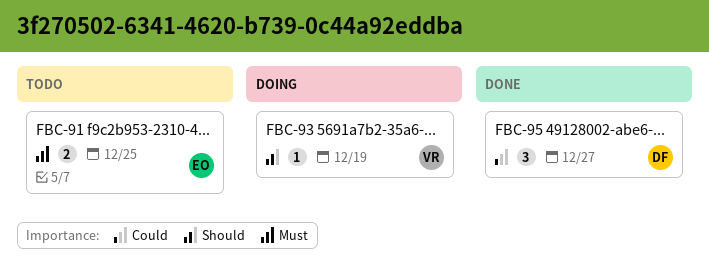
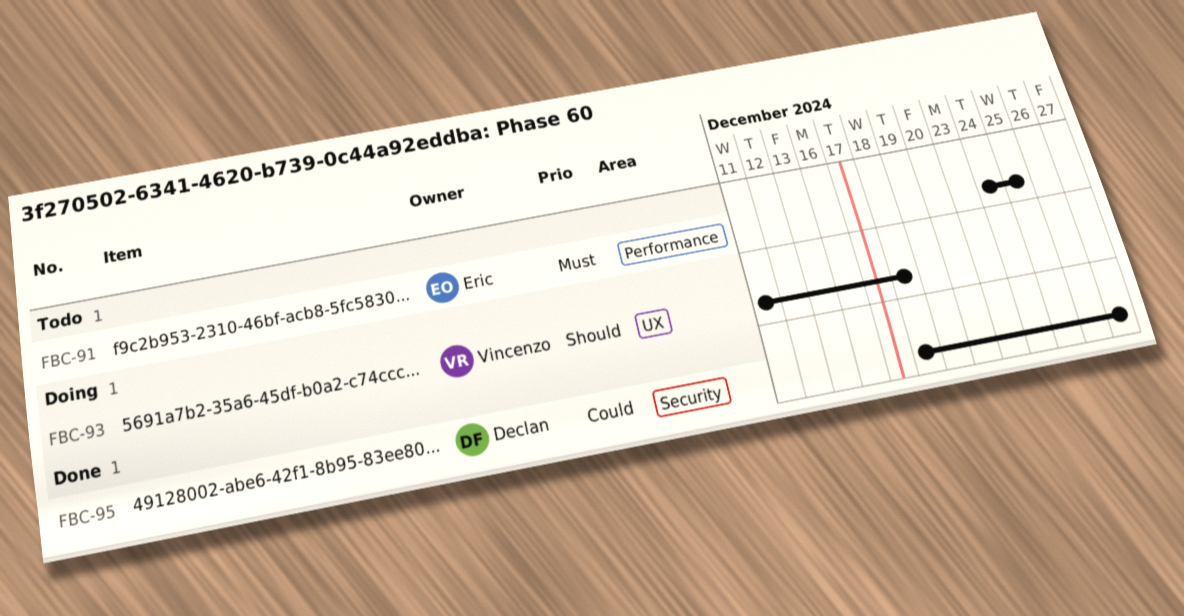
FBC-93, due: Dec 19 -> Dec 18

